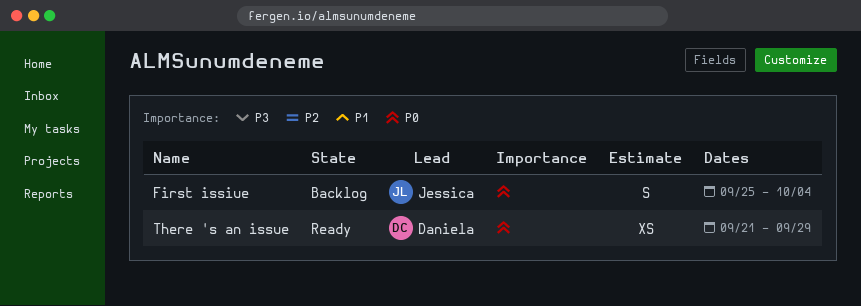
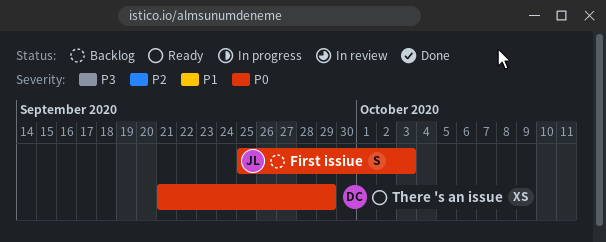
First issiue, due: Oct 4 -> Oct 3

